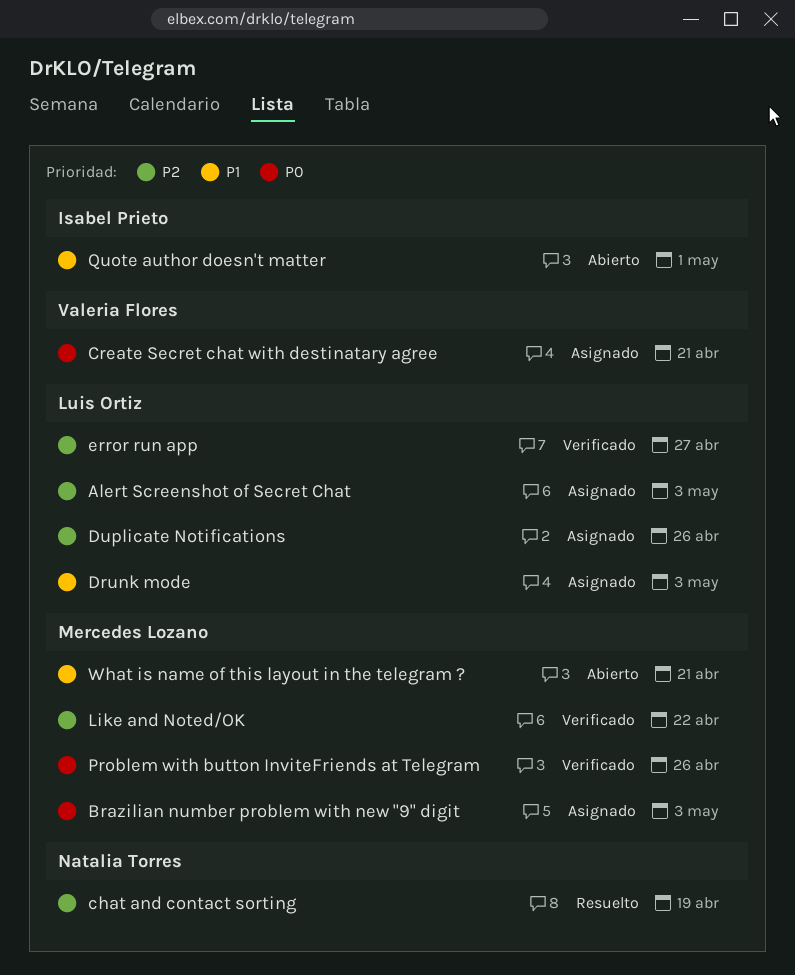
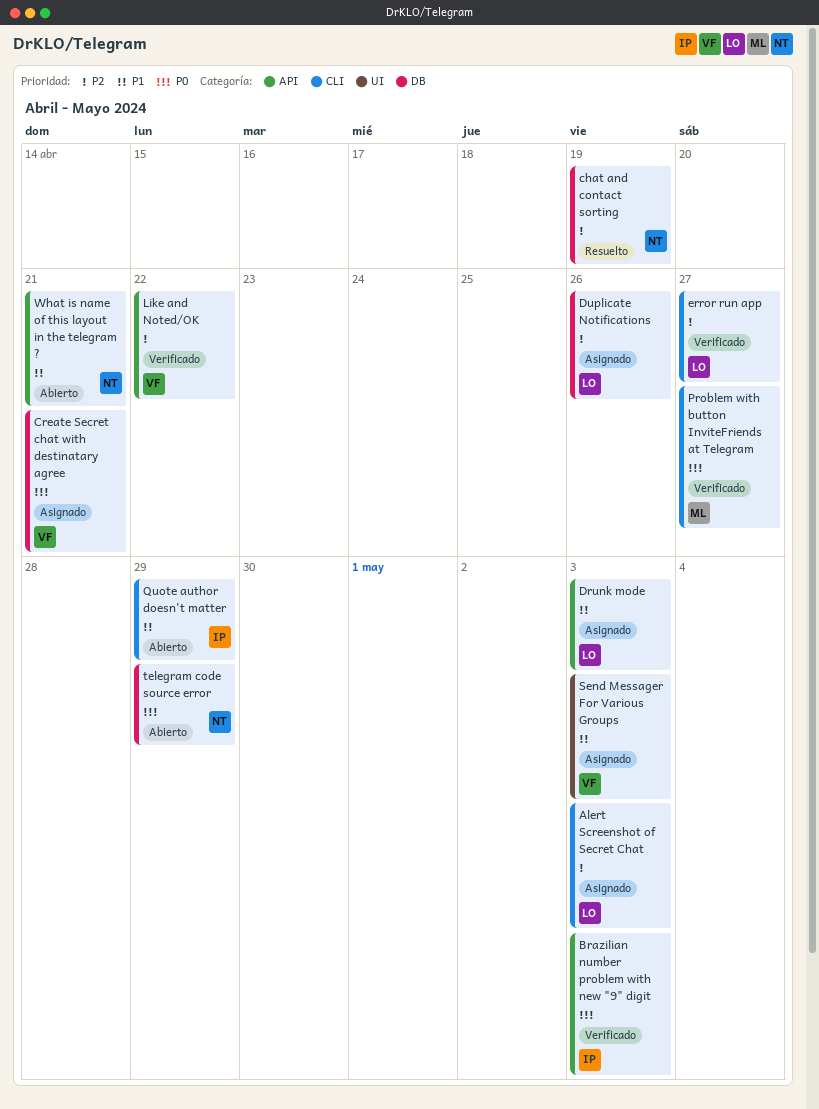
Brazilian number problem with new "9" digit, status: Asignado -> Verificado
Brazilian number problem with new "9" digit, owner: Mercedes Lozano -> Isabel Prieto
Like and Noted/OK, owner: Mercedes Lozano -> Valeria Flores
Problem with button InviteFriends at Telegram, due: Apr 26 -> Apr 27
Quote author doesn't matter, due: May 1 -> Apr 29
Send Messager For Various Groups: none -> present
telegram code source error: none -> present
What is name of this layout in the telegram ?, owner: Mercedes Lozano -> Natalia Torres

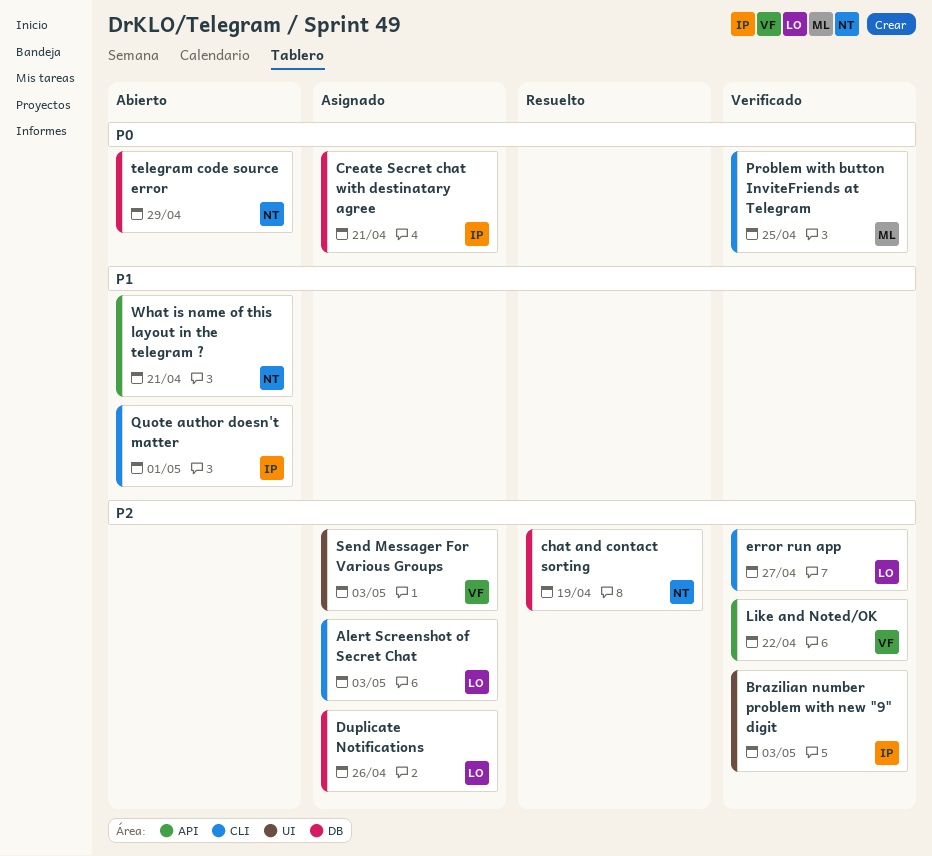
Brazilian number problem with new "9" digit, priority: P0 -> P2
Brazilian number problem with new "9" digit, label: API -> UI
Create Secret chat with destinatary agree, owner: VF -> IP
Drunk mode: present -> none
Problem with button InviteFriends at Telegram, due: Apr 27 -> Apr 25
Quote author doesn't matter, due: Apr 29 -> May 1
Send Messager For Various Groups, priority: P1 -> P2

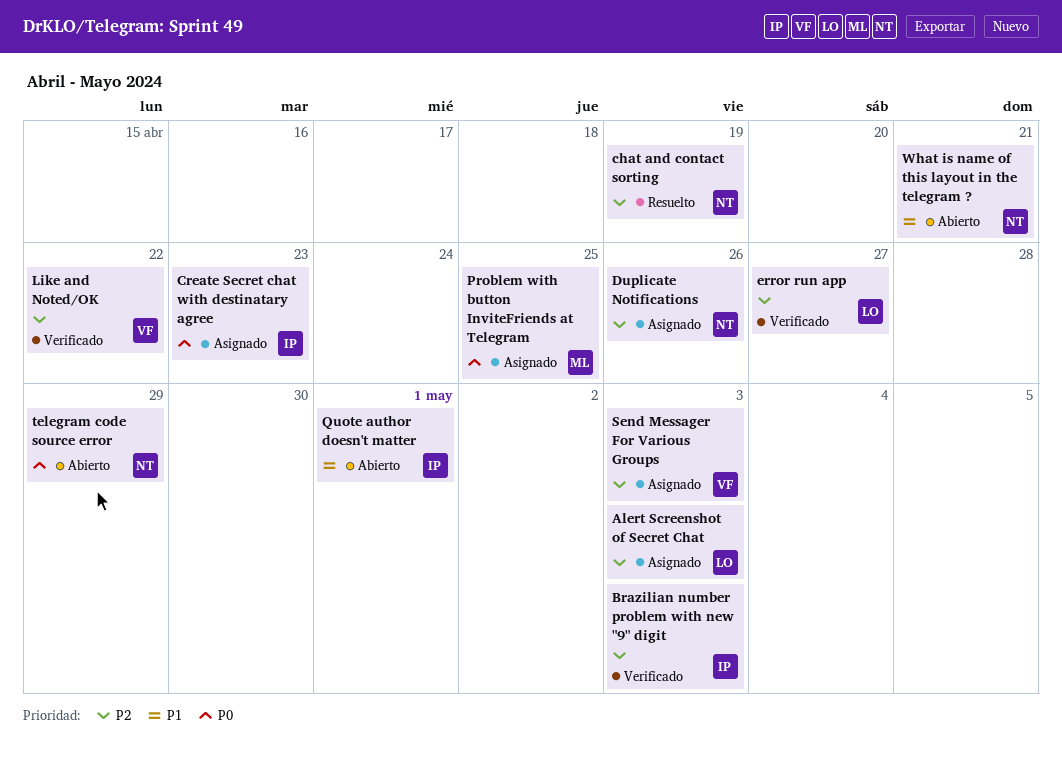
Create Secret chat with destinatary agree, due: Apr 21 -> Apr 23
Duplicate Notifications, owner: LO -> NT
Problem with button InviteFriends at Telegram, status: Verificado -> Asignado

